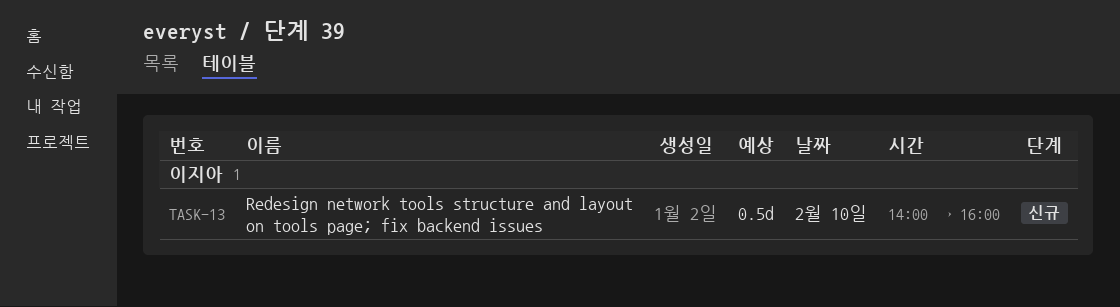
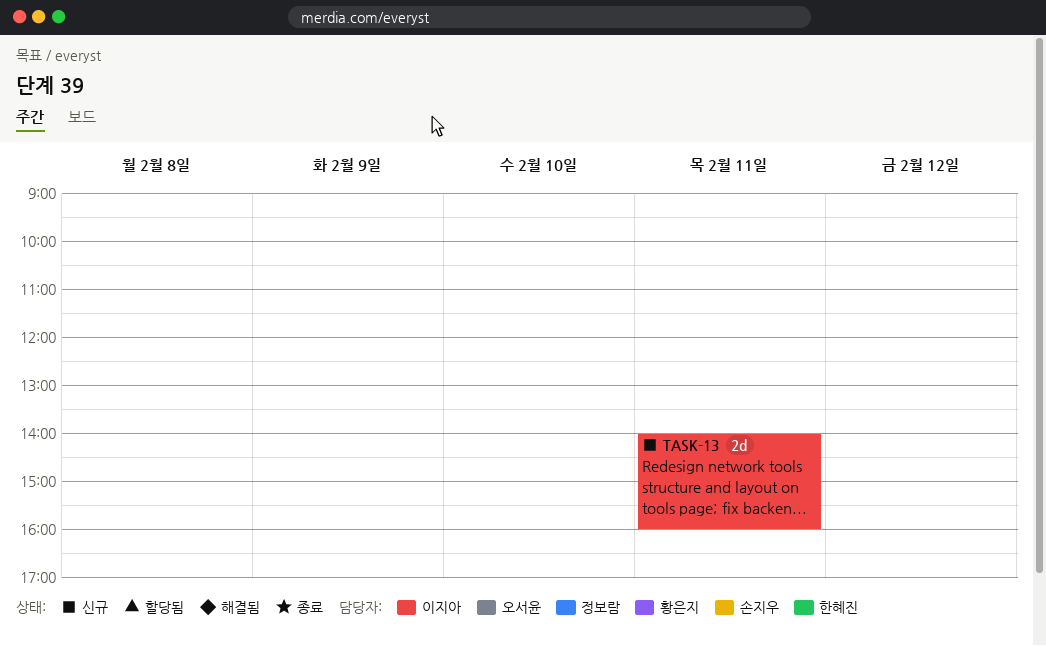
TASK-13, estimate: 0.5d -> 2d
TASK-13, day: Feb 10 -> Feb 11

